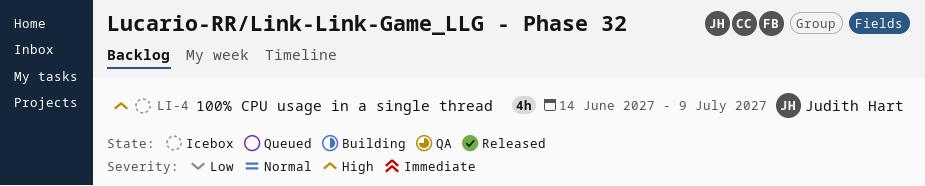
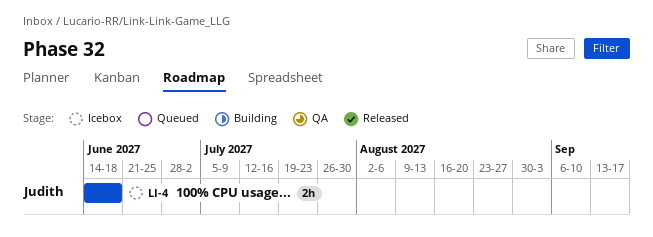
LI-4, estimate: 4h -> 2h
LI-4, due: Jul 9 -> Jun 18

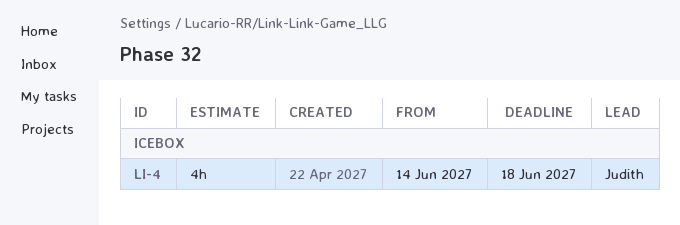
LI-4, estimate: 2h -> 4h

